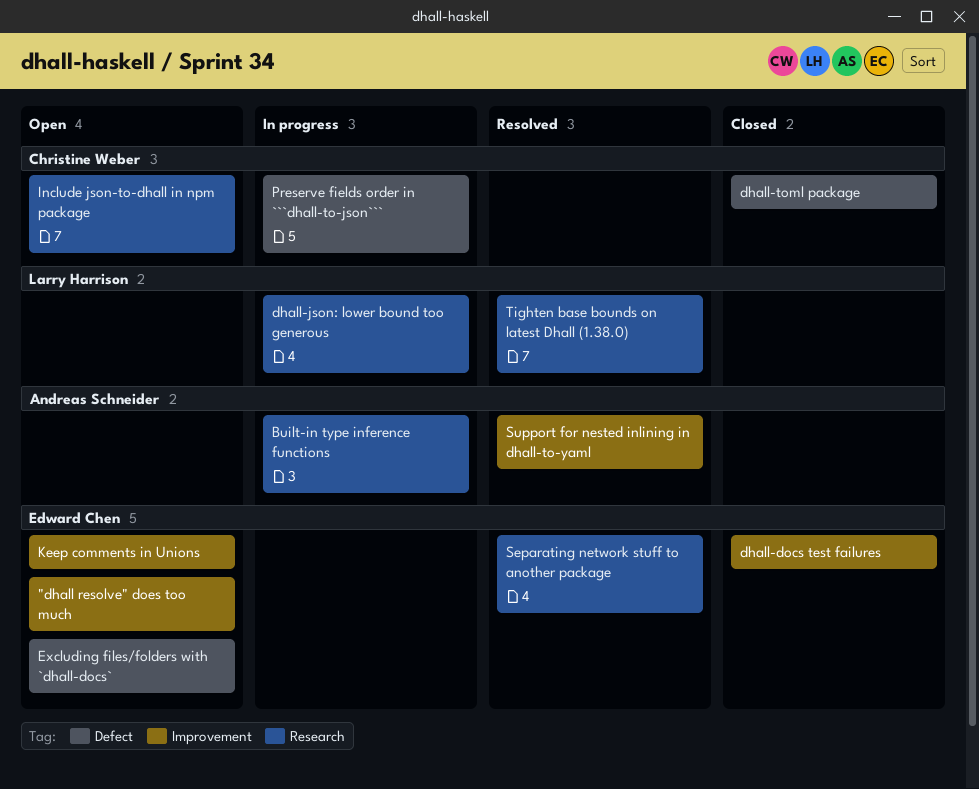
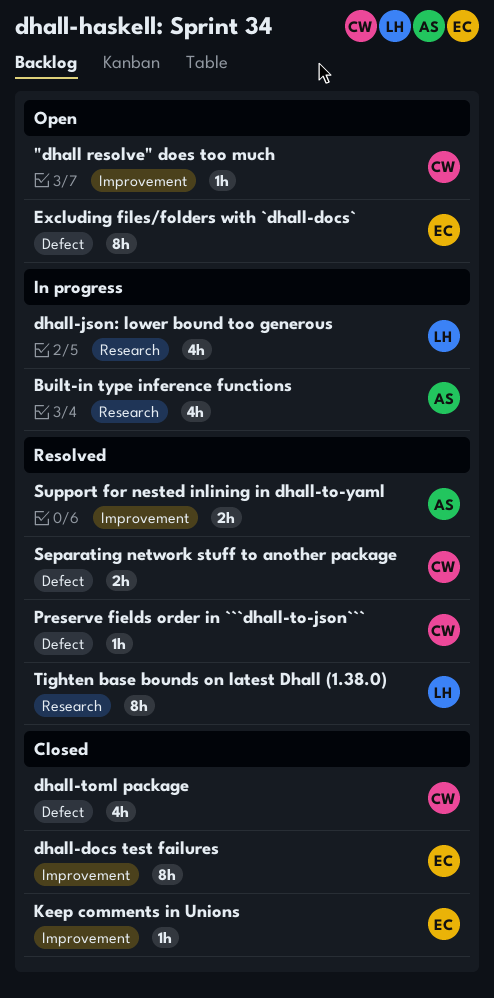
"dhall resolve" does too much, owner: Edward Chen -> Christine Weber
Include json-to-dhall in npm package: present -> none
Keep comments in Unions, status: Open -> Closed
Preserve fields order in ```dhall-to-json```, status: In progress -> Resolved
Separating network stuff to another package, owner: Edward Chen -> Christine Weber
Separating network stuff to another package, label: Research -> Defect

